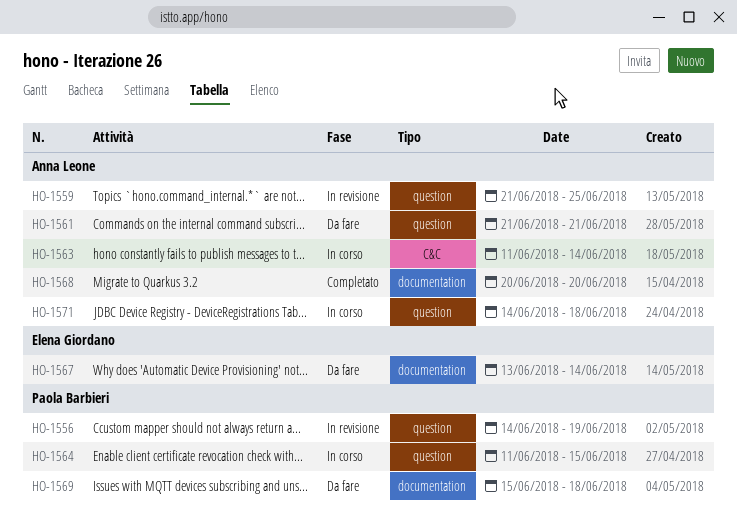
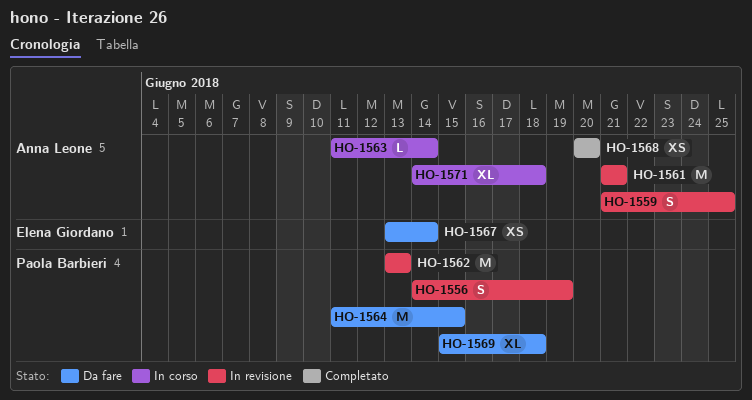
HO-1561, status: Da fare -> In revisione
HO-1562: none -> present
HO-1564, status: In corso -> Da fare

